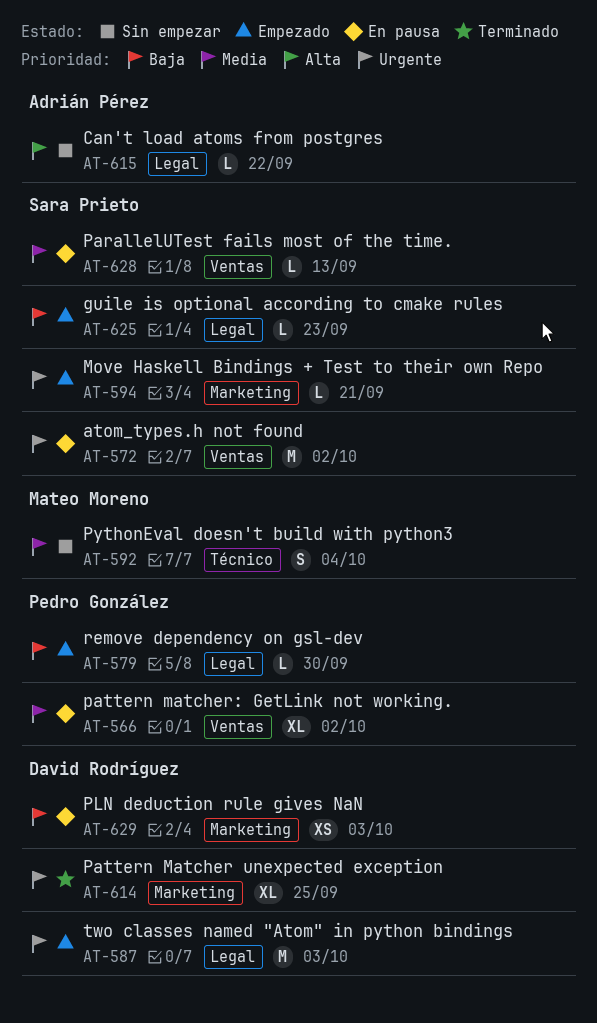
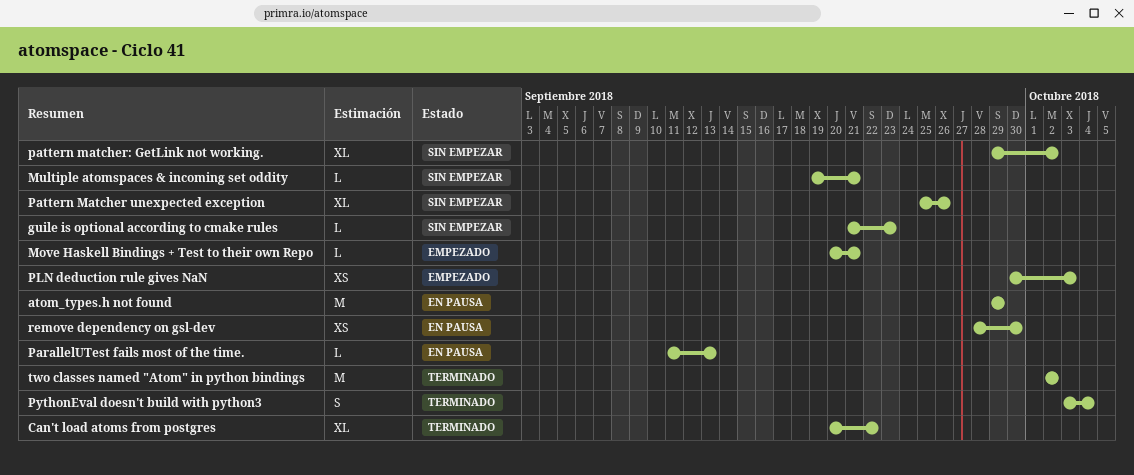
atom_types.h not found, due: Oct 2 -> Sep 29
Can't load atoms from postgres, status: Sin empezar -> Terminado
Can't load atoms from postgres, estimate: L -> XL
guile is optional according to cmake rules, status: Empezado -> Sin empezar
Multiple atomspaces & incoming set oddity: none -> present
Pattern Matcher unexpected exception, status: Terminado -> Sin empezar
Pattern Matcher unexpected exception, due: Sep 25 -> Sep 26
pattern matcher: GetLink not working., status: En pausa -> Sin empezar
PLN deduction rule gives NaN, status: En pausa -> Empezado
PythonEval doesn't build with python3, status: Sin empezar -> Terminado
remove dependency on gsl-dev, status: Empezado -> En pausa
remove dependency on gsl-dev, estimate: L -> XS
two classes named "Atom" in python bindings, status: Empezado -> Terminado
two classes named "Atom" in python bindings, due: Oct 3 -> Oct 2

